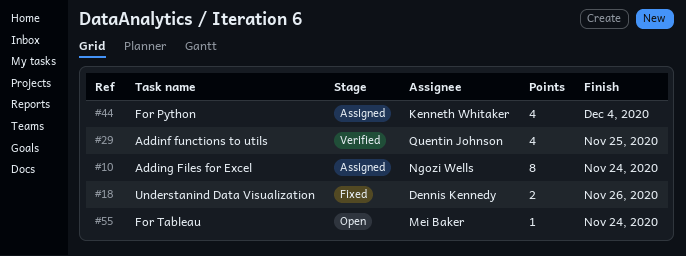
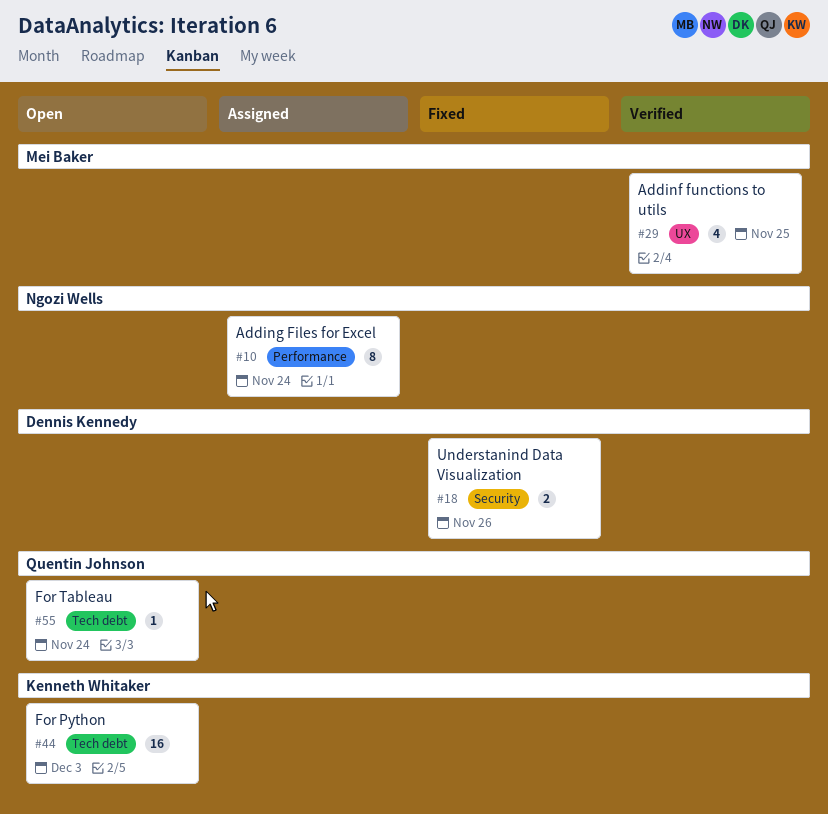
#29, owner: Quentin Johnson -> Mei Baker
#44, status: Assigned -> Open
#44, estimate: 4 -> 16
#44, due: Dec 4 -> Dec 3
#55, owner: Mei Baker -> Quentin Johnson

